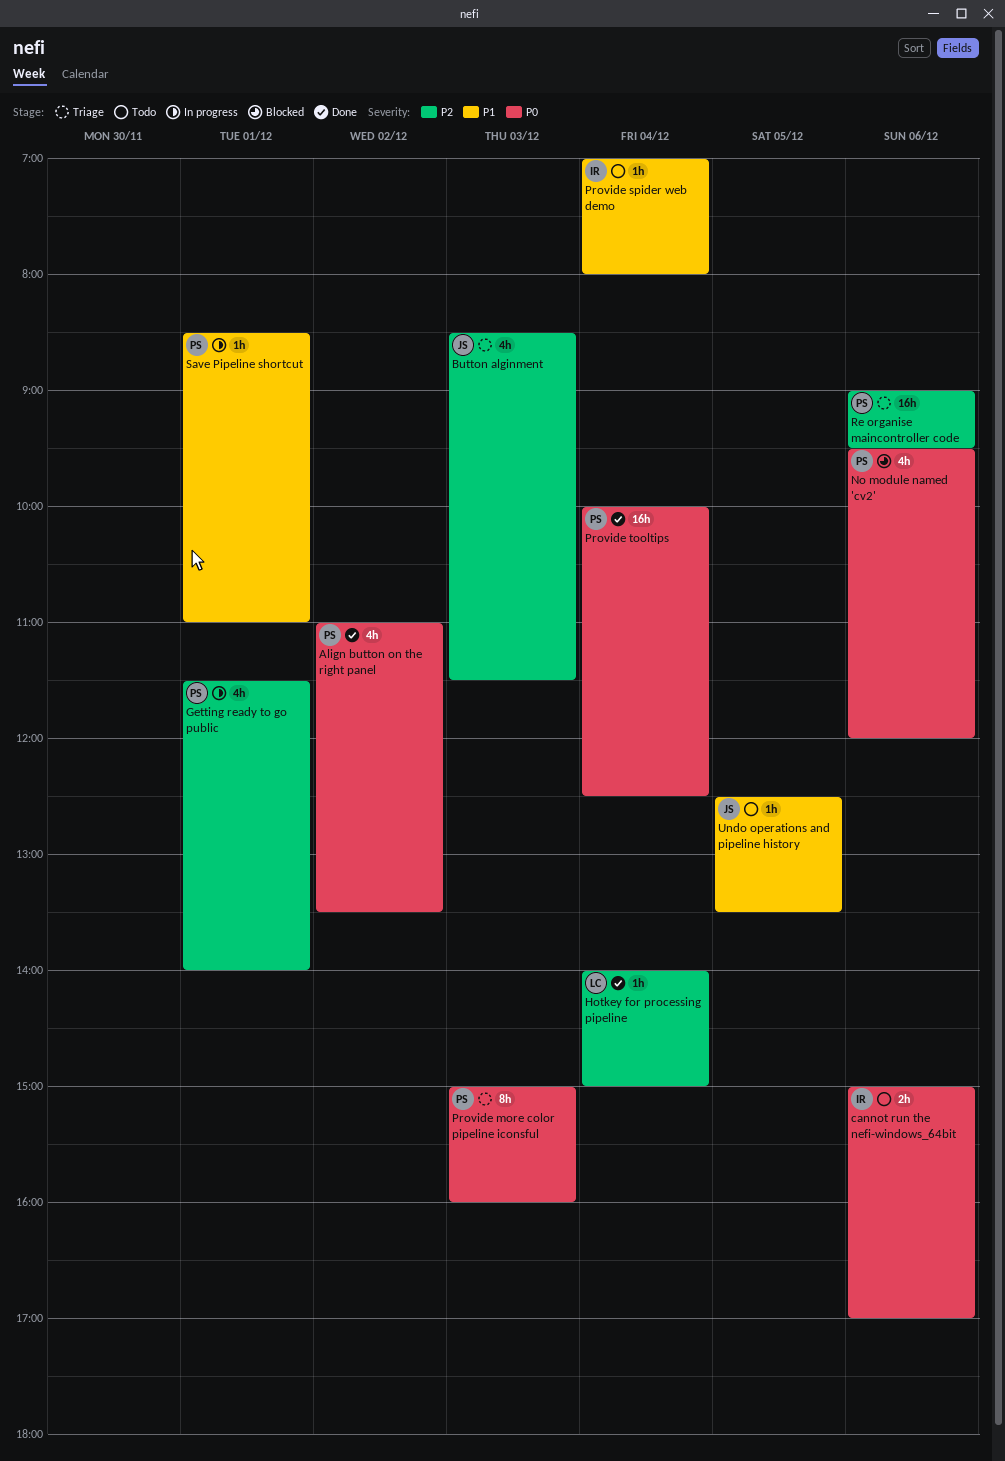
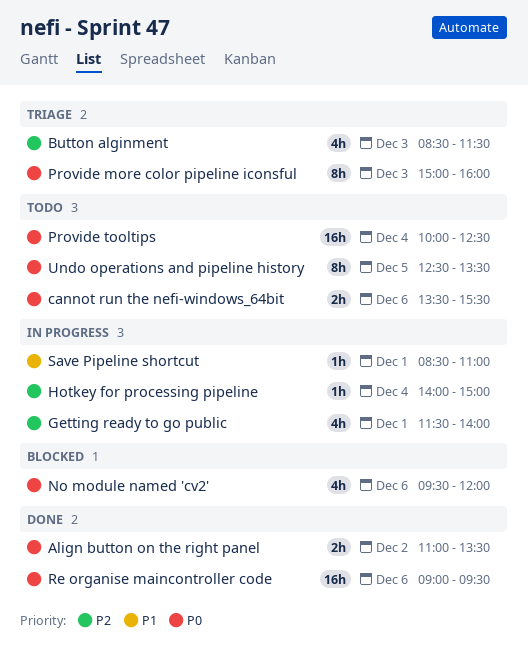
Align button on the right panel, estimate: 4h -> 2h
cannot run the nefi-windows_64bit, begins: 15:00 -> 13:30
cannot run the nefi-windows_64bit, ends: 17:00 -> 15:30
Hotkey for processing pipeline, status: Done -> In progress
Provide spider web demo: present -> none
Provide tooltips, status: Done -> Todo
Re organise maincontroller code, status: Triage -> Done
Re organise maincontroller code, priority: P2 -> P0
Undo operations and pipeline history, priority: P1 -> P0
Undo operations and pipeline history, estimate: 1h -> 8h

